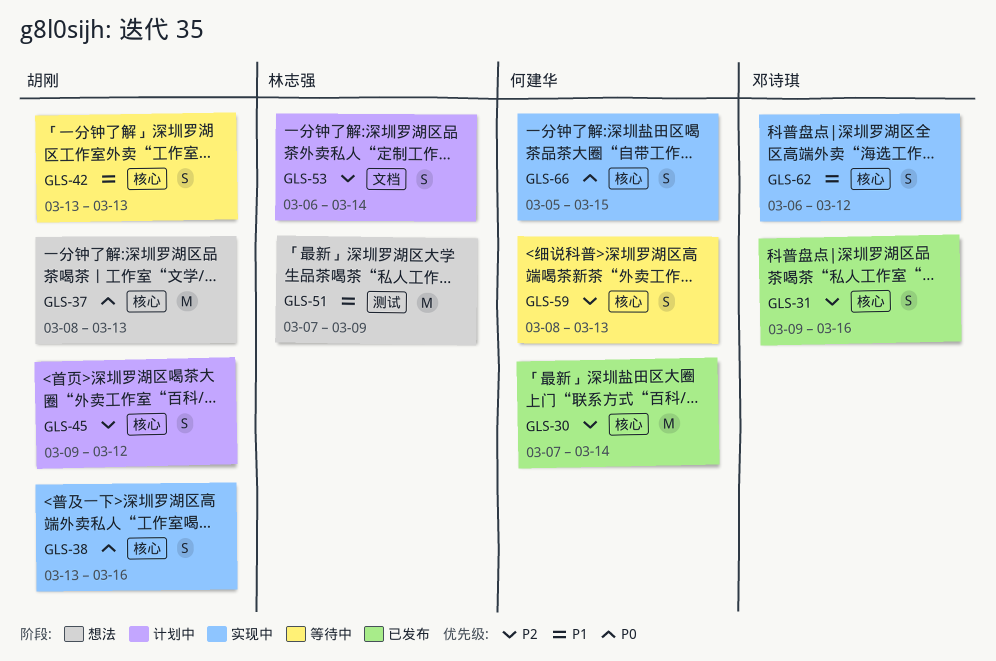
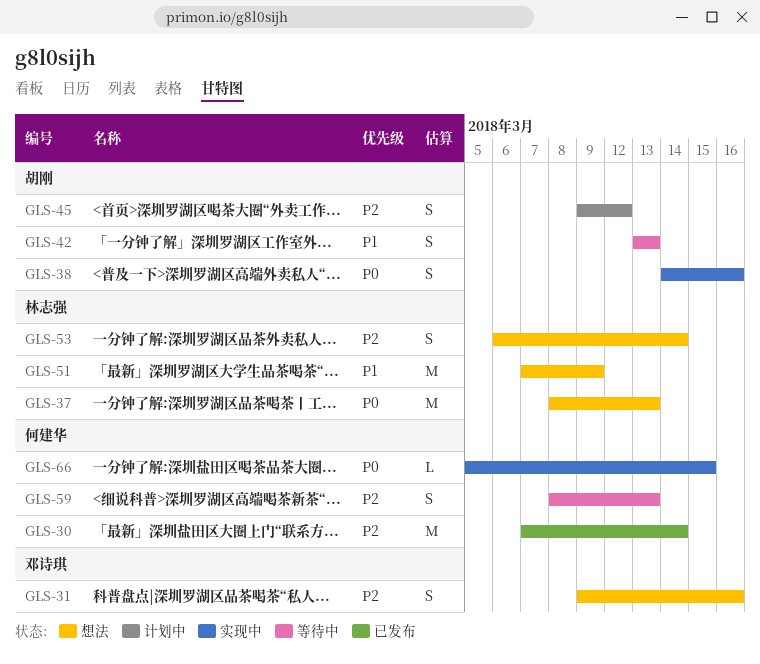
GLS-31, status: 已发布 -> 想法
GLS-37, owner: 胡刚 -> 林志强
GLS-38, start: Mar 13 -> Mar 14
GLS-53, status: 计划中 -> 想法
GLS-62: present -> none
GLS-66, estimate: S -> L

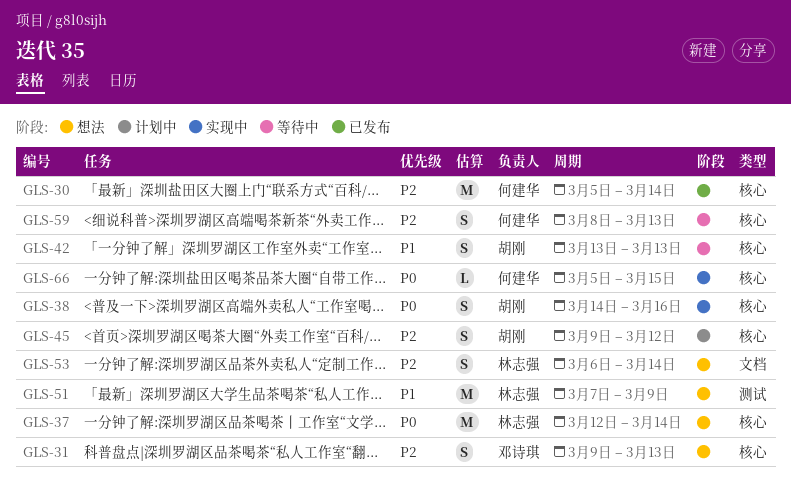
GLS-30, start: Mar 7 -> Mar 5
GLS-31, due: Mar 16 -> Mar 13
GLS-37, start: Mar 8 -> Mar 12
GLS-37, due: Mar 13 -> Mar 14

